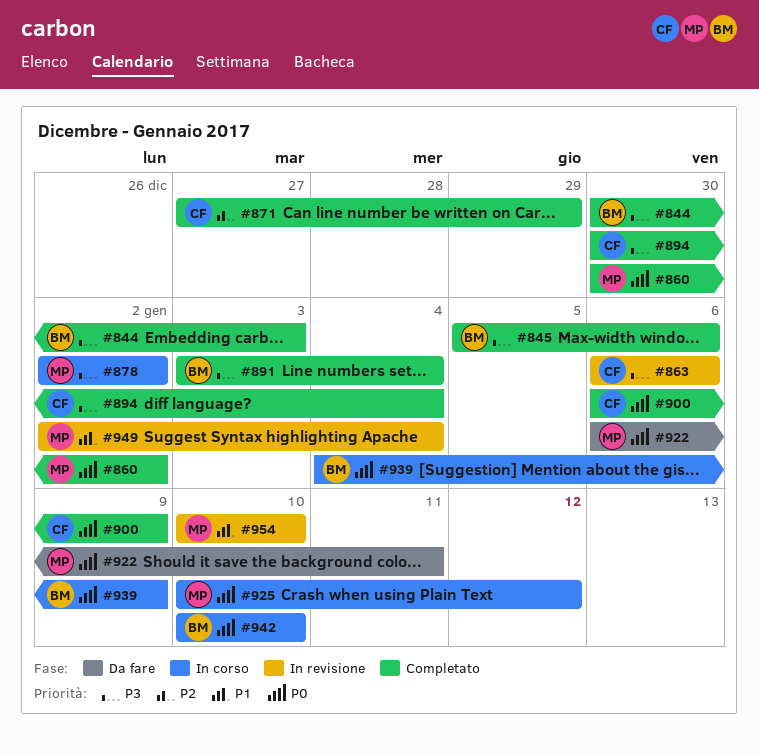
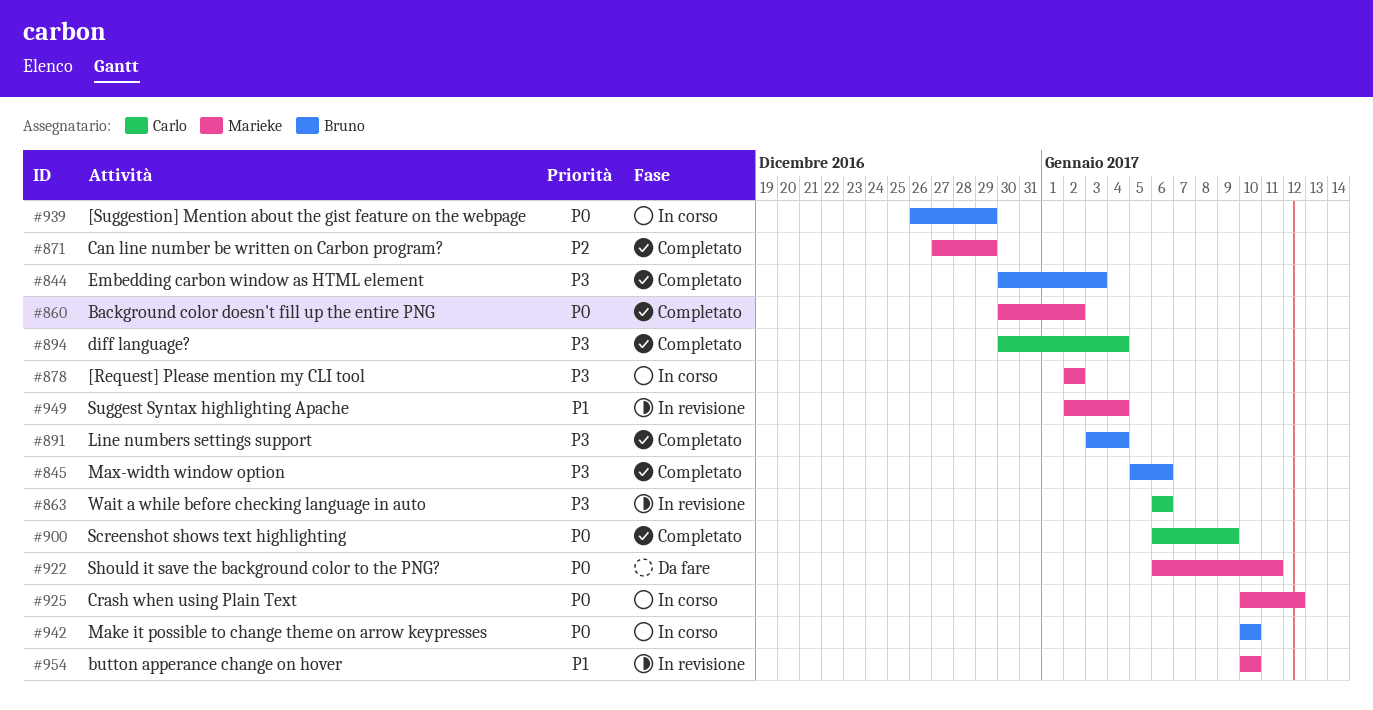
#871, owner: Carlo -> Marieke
#939, start: Jan 4 -> Dec 26
#939, due: Jan 9 -> Dec 29

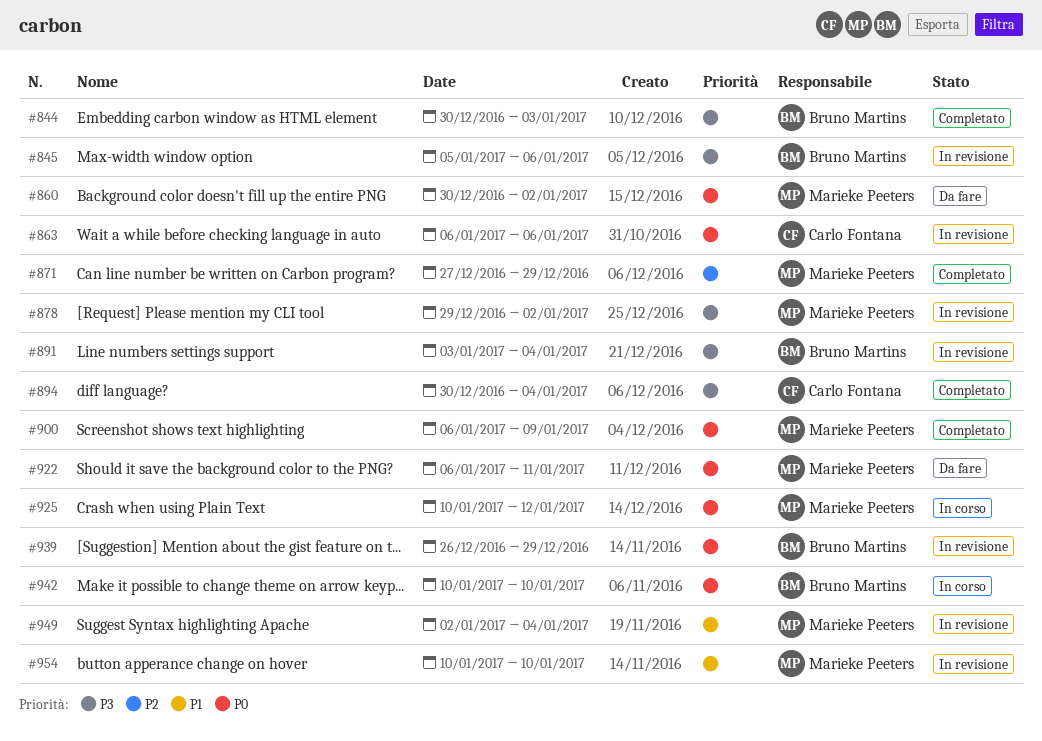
#845, status: Completato -> In revisione
#860, status: Completato -> Da fare
#863, priority: P3 -> P0
#878, status: In corso -> In revisione
#878, start: Jan 2 -> Dec 29
#891, status: Completato -> In revisione
#900, owner: Carlo Fontana -> Marieke Peeters
#939, status: In corso -> In revisione

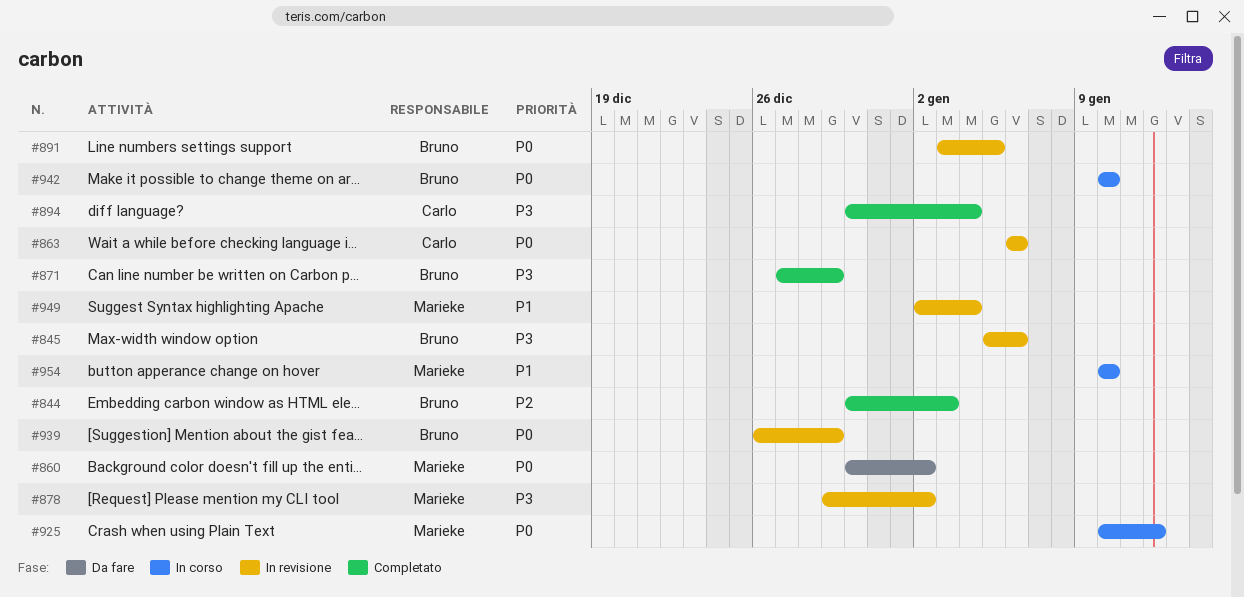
#844, priority: P3 -> P2
#871, owner: Marieke Peeters -> Bruno Martins
#871, priority: P2 -> P3
#891, priority: P3 -> P0
#891, due: Jan 4 -> Jan 5
#900: present -> none
#922: present -> none
#954, status: In revisione -> In corso

